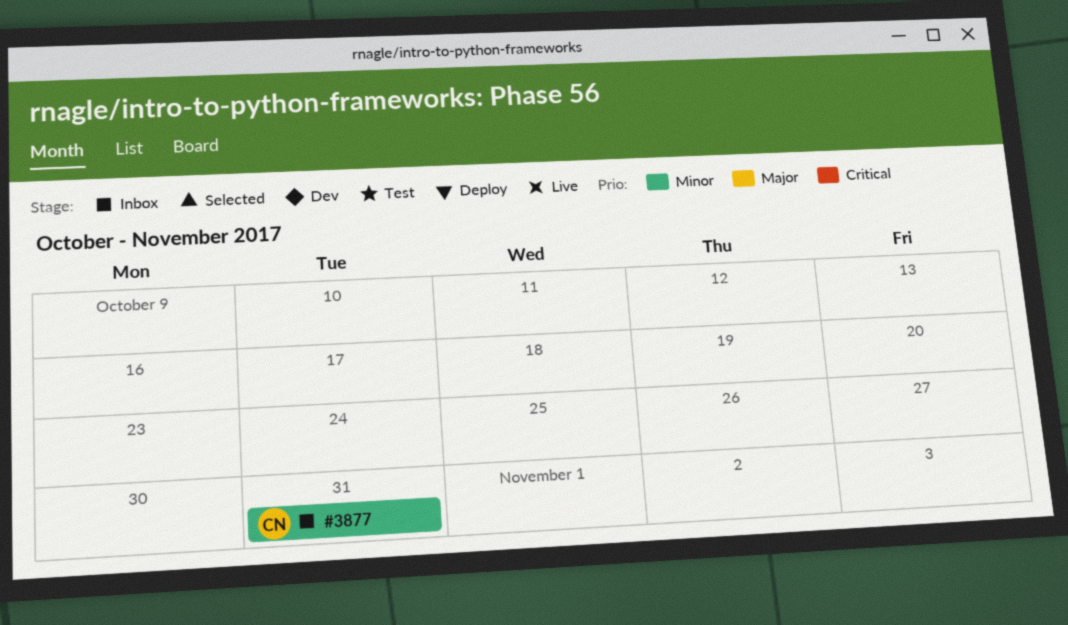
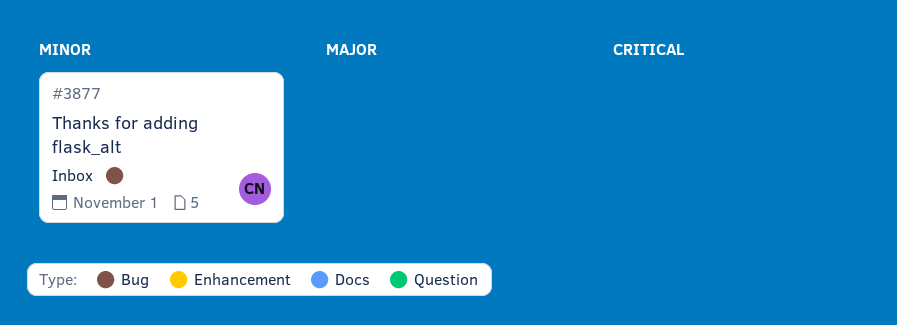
#3877, due: Oct 31 -> Nov 1

